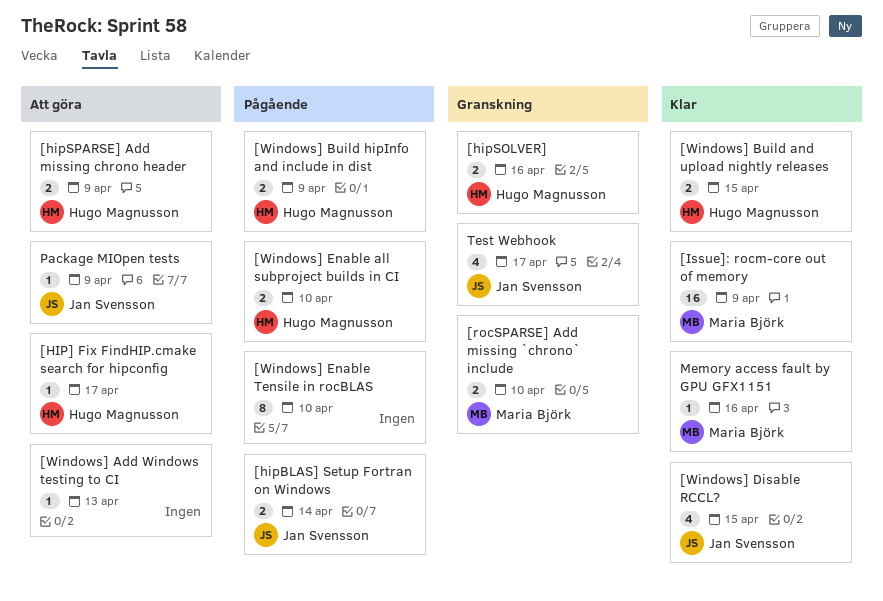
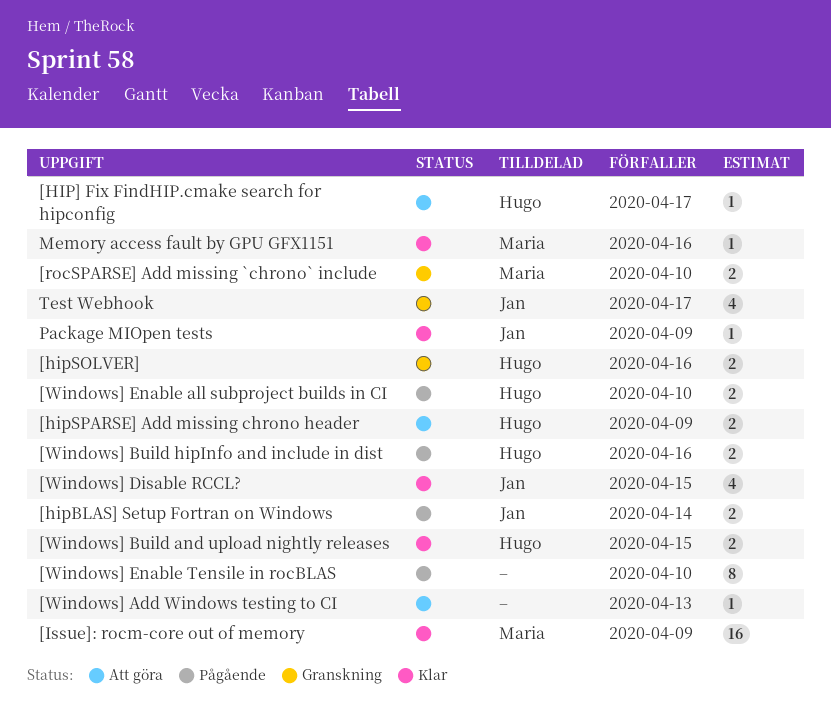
[Windows] Build hipInfo and include in dist, due: Apr 9 -> Apr 16
Package MIOpen tests, status: Att göra -> Klar

